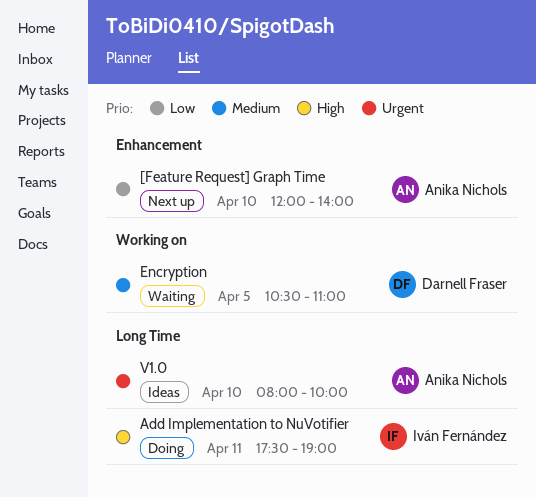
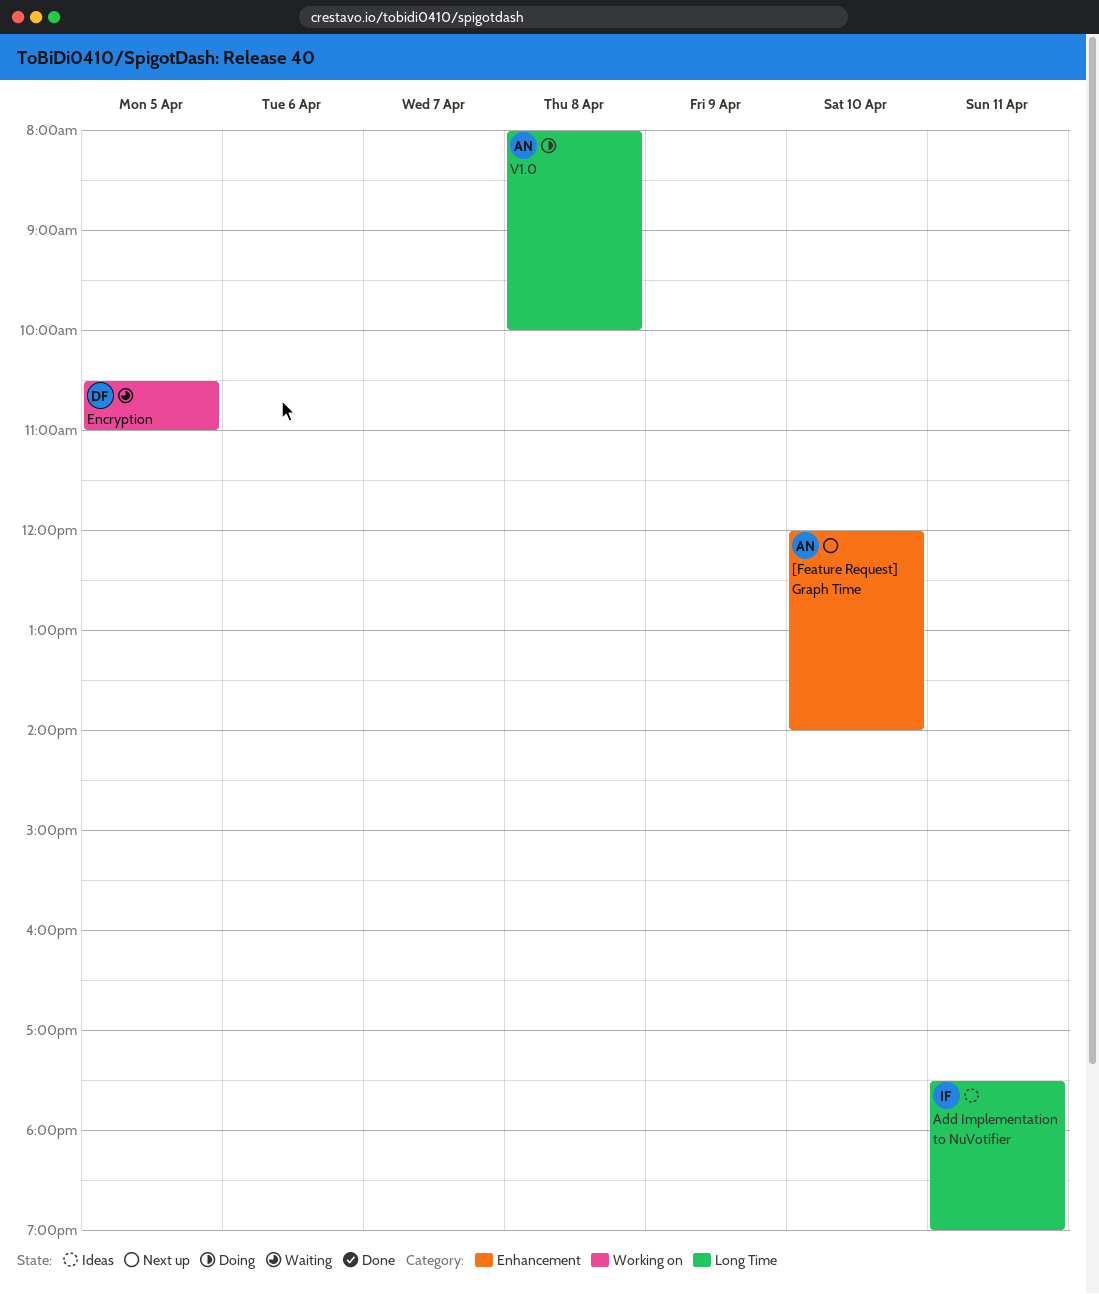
Add Implementation to NuVotifier, status: Doing -> Ideas
V1.0, status: Ideas -> Doing
V1.0, day: Apr 10 -> Apr 8

